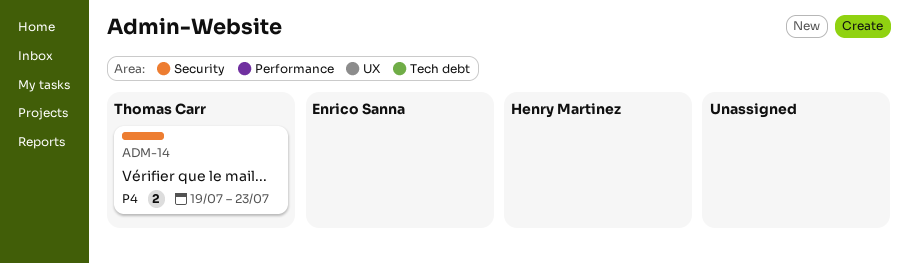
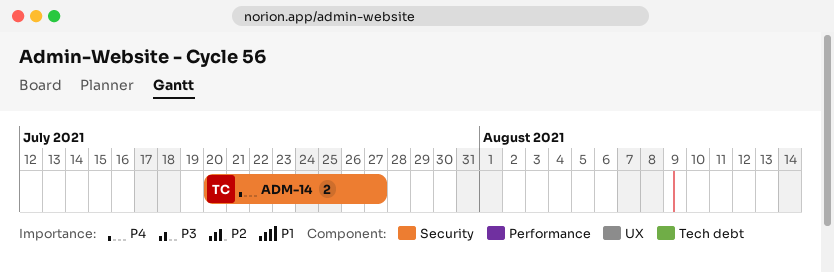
ADM-14, start: Jul 19 -> Jul 20
ADM-14, due: Jul 23 -> Jul 27

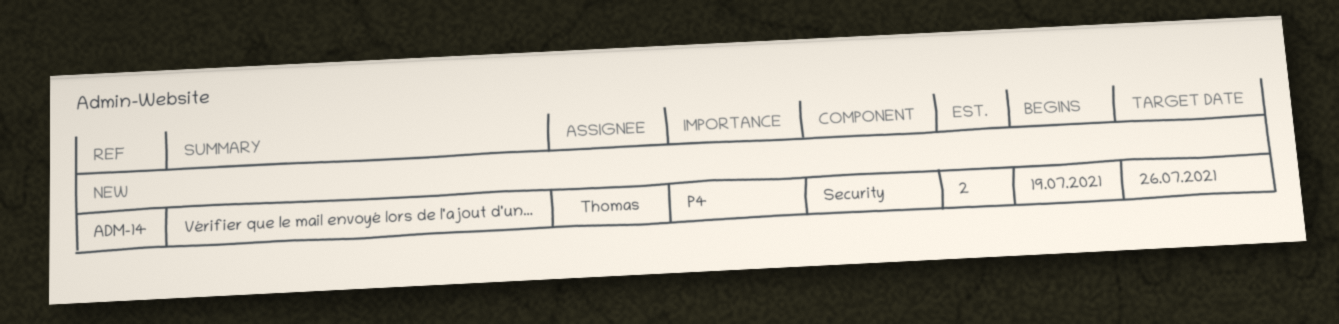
ADM-14, start: Jul 20 -> Jul 19
ADM-14, due: Jul 27 -> Jul 26

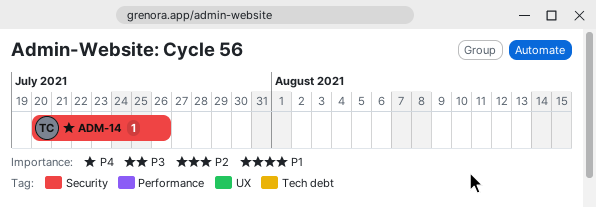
ADM-14, estimate: 2 -> 1
ADM-14, start: Jul 19 -> Jul 20

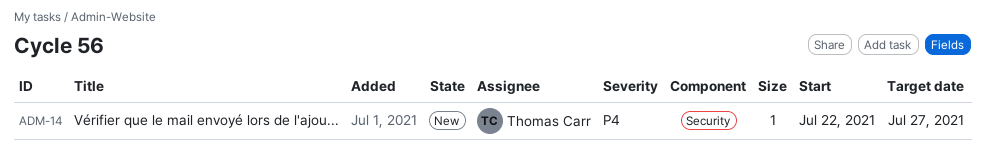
ADM-14, start: Jul 20 -> Jul 22
ADM-14, due: Jul 26 -> Jul 27

